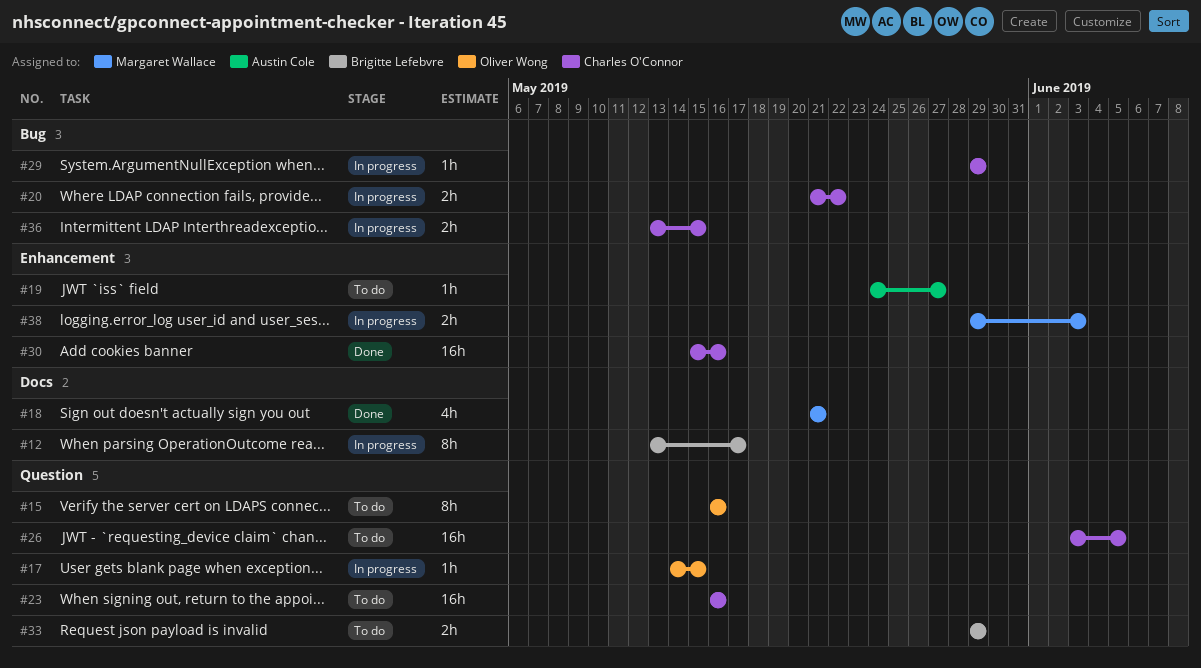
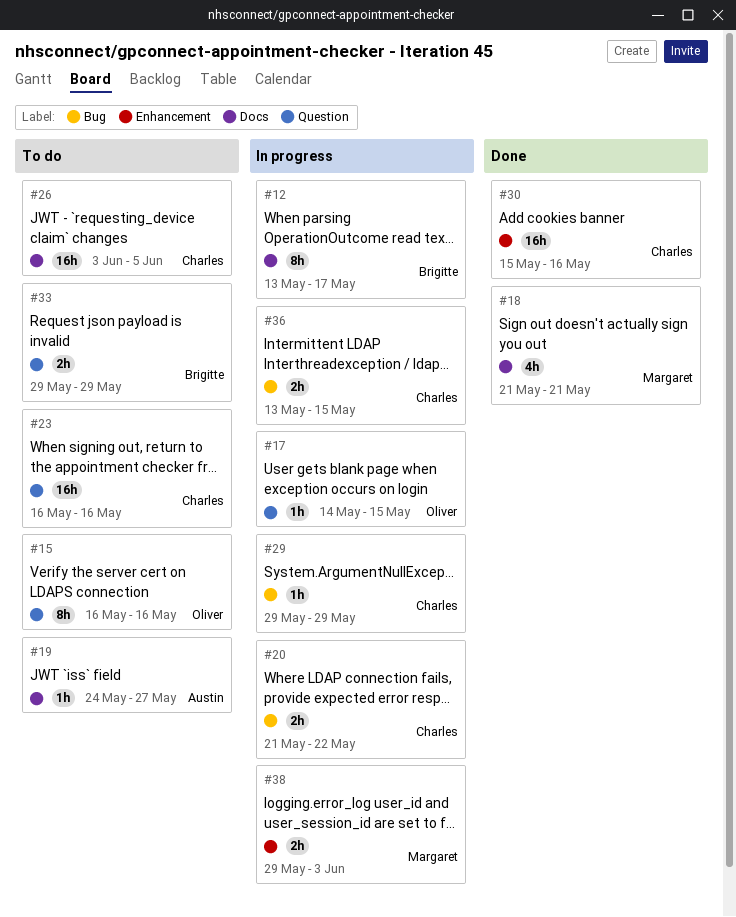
#19, label: Enhancement -> Docs
#26, label: Question -> Docs

